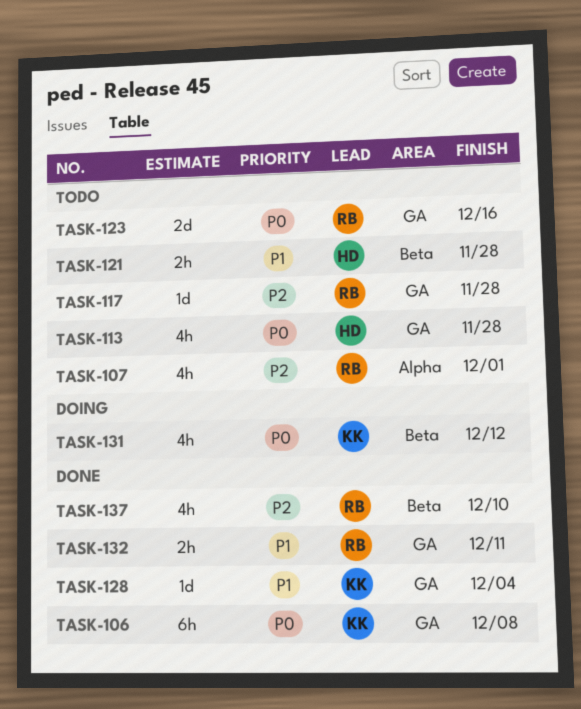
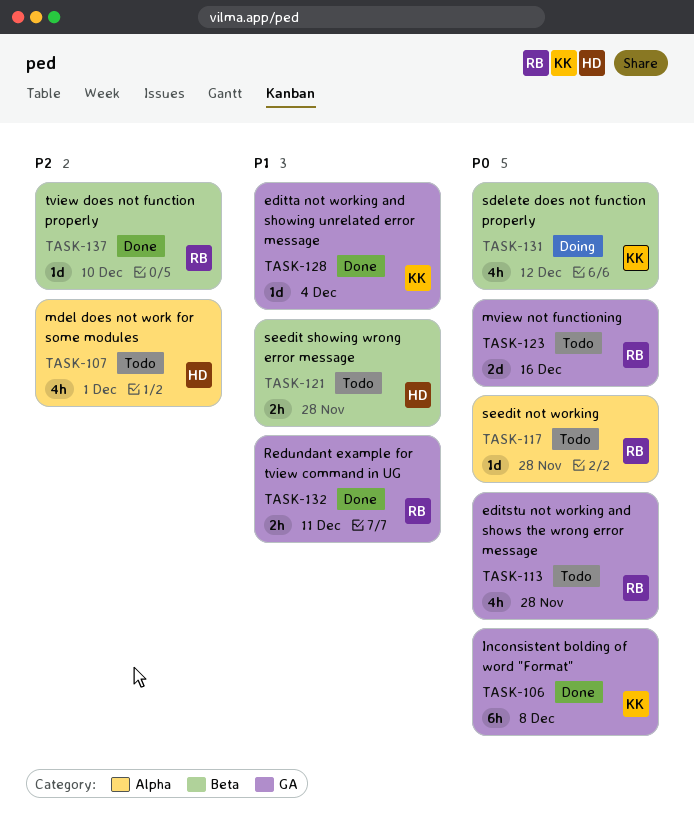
TASK-107, owner: RB -> HD
TASK-113, owner: HD -> RB
TASK-117, priority: P2 -> P0
TASK-117, label: GA -> Alpha
TASK-137, estimate: 4h -> 1d

